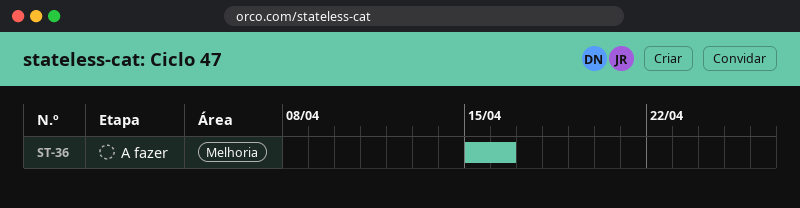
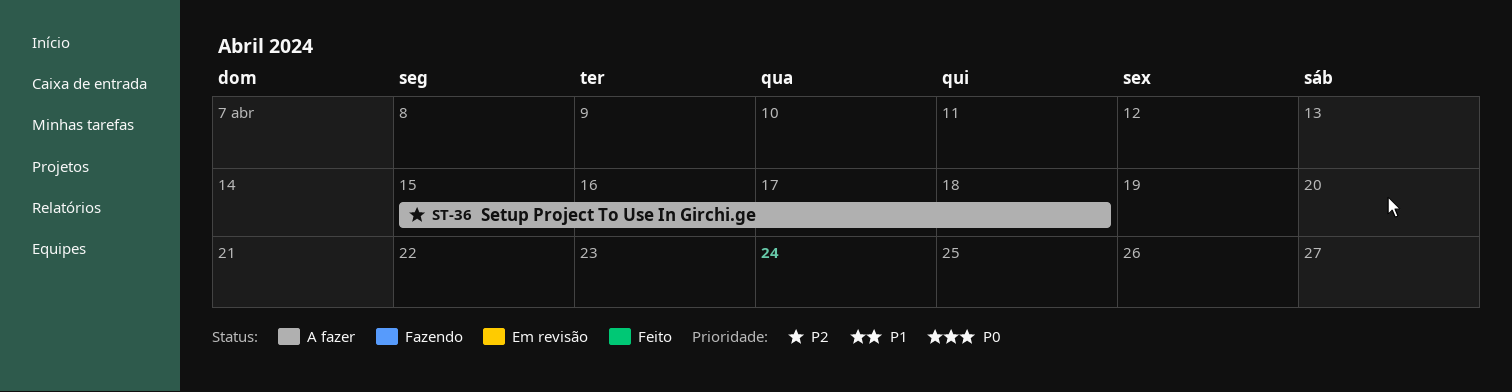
ST-36, due: Apr 16 -> Apr 18

